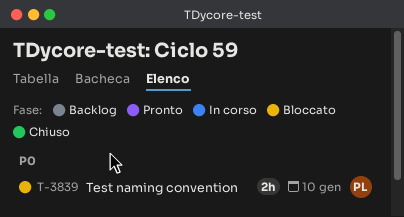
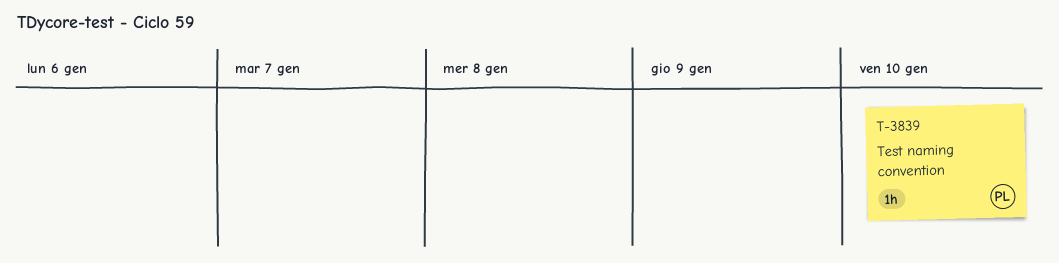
T-3839, estimate: 2h -> 1h

